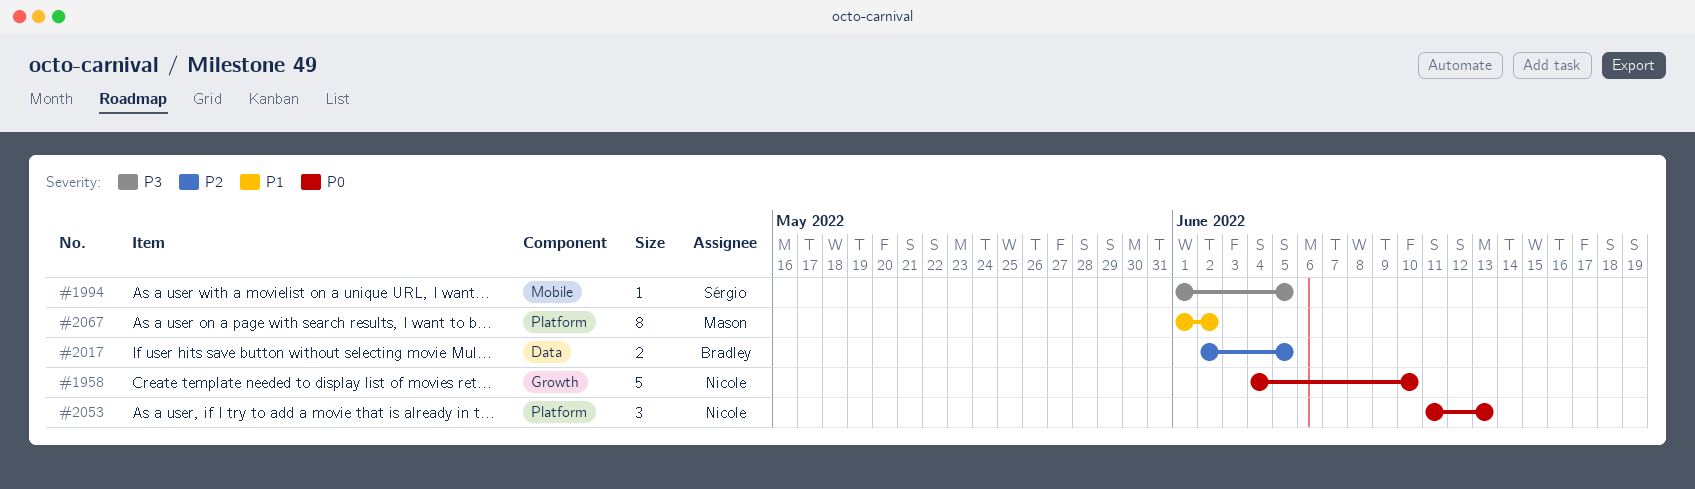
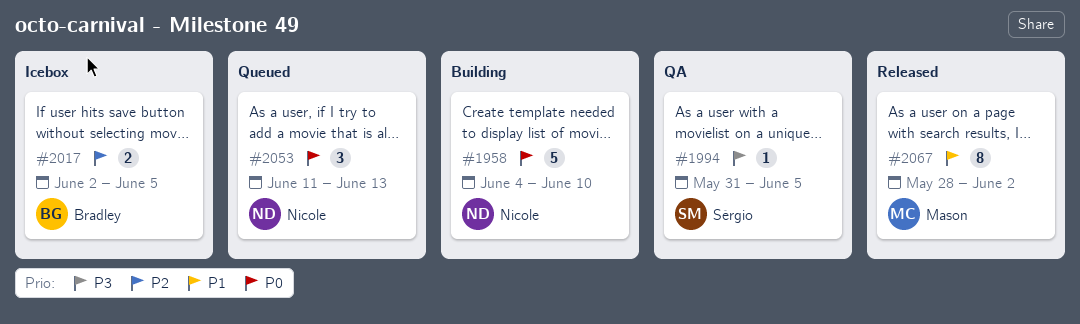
#1994, start: Jun 1 -> May 31
#2067, start: Jun 1 -> May 28

